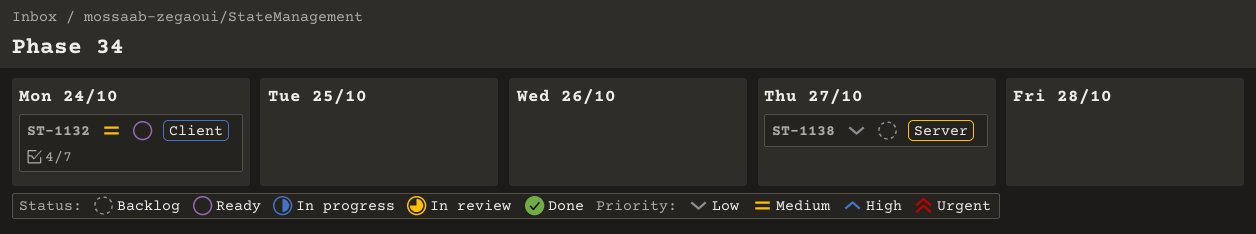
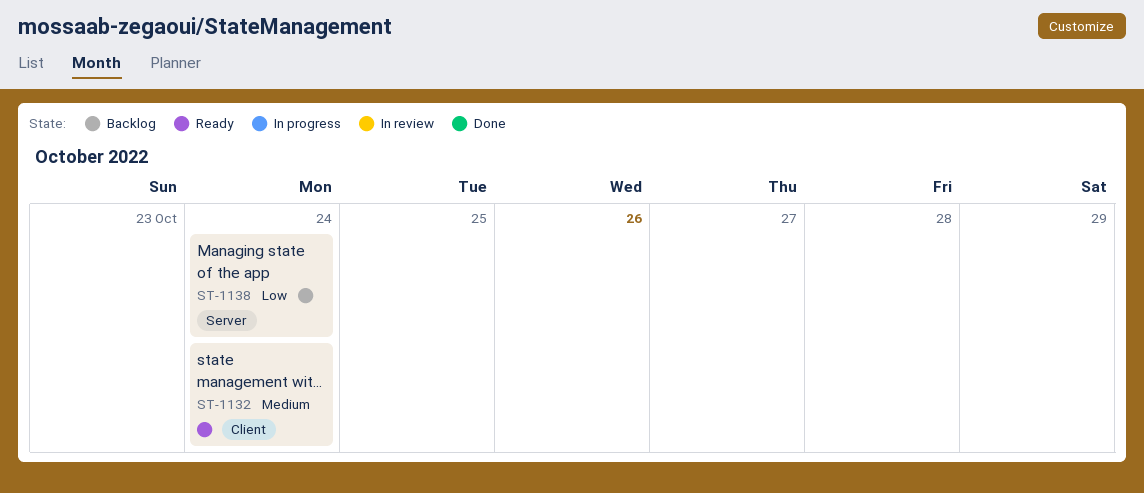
ST-1138, due: Oct 27 -> Oct 24

